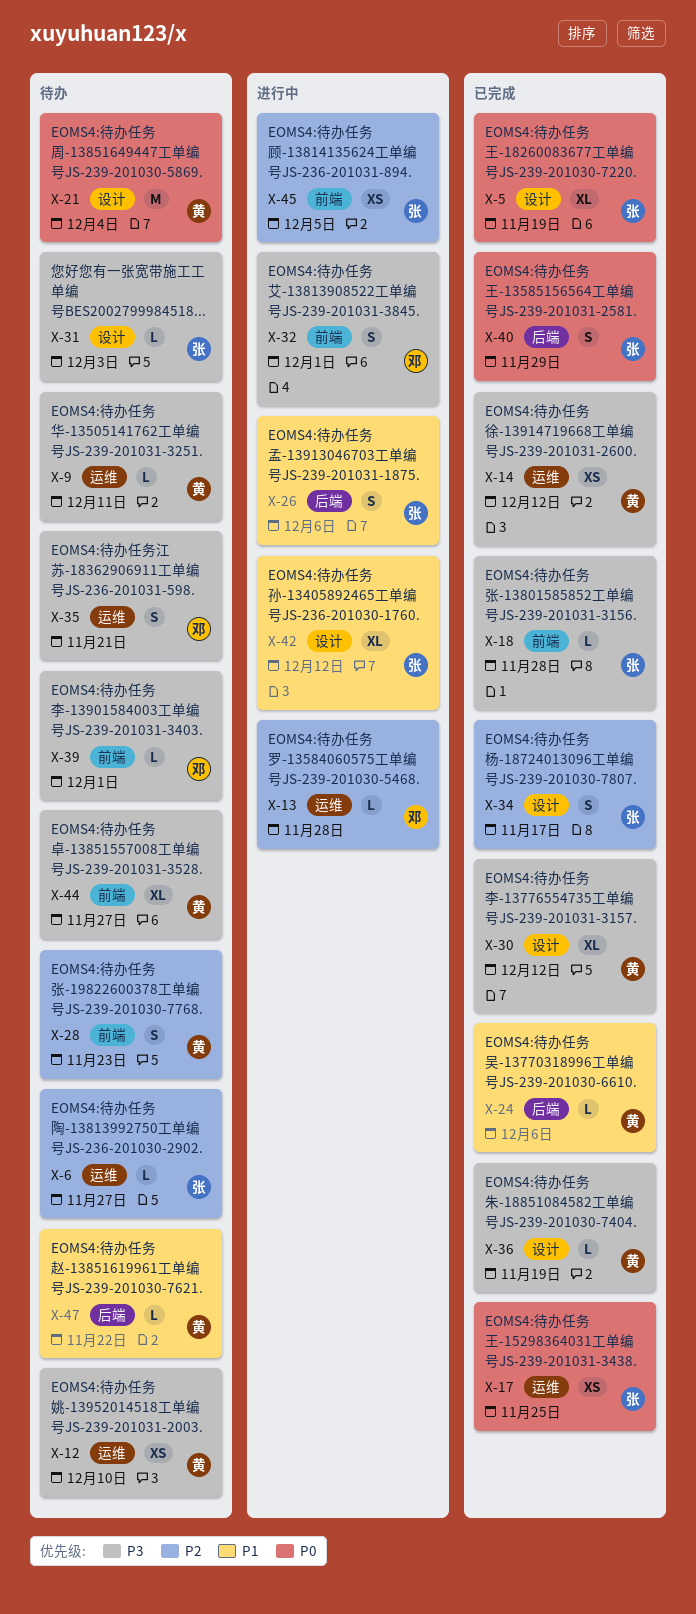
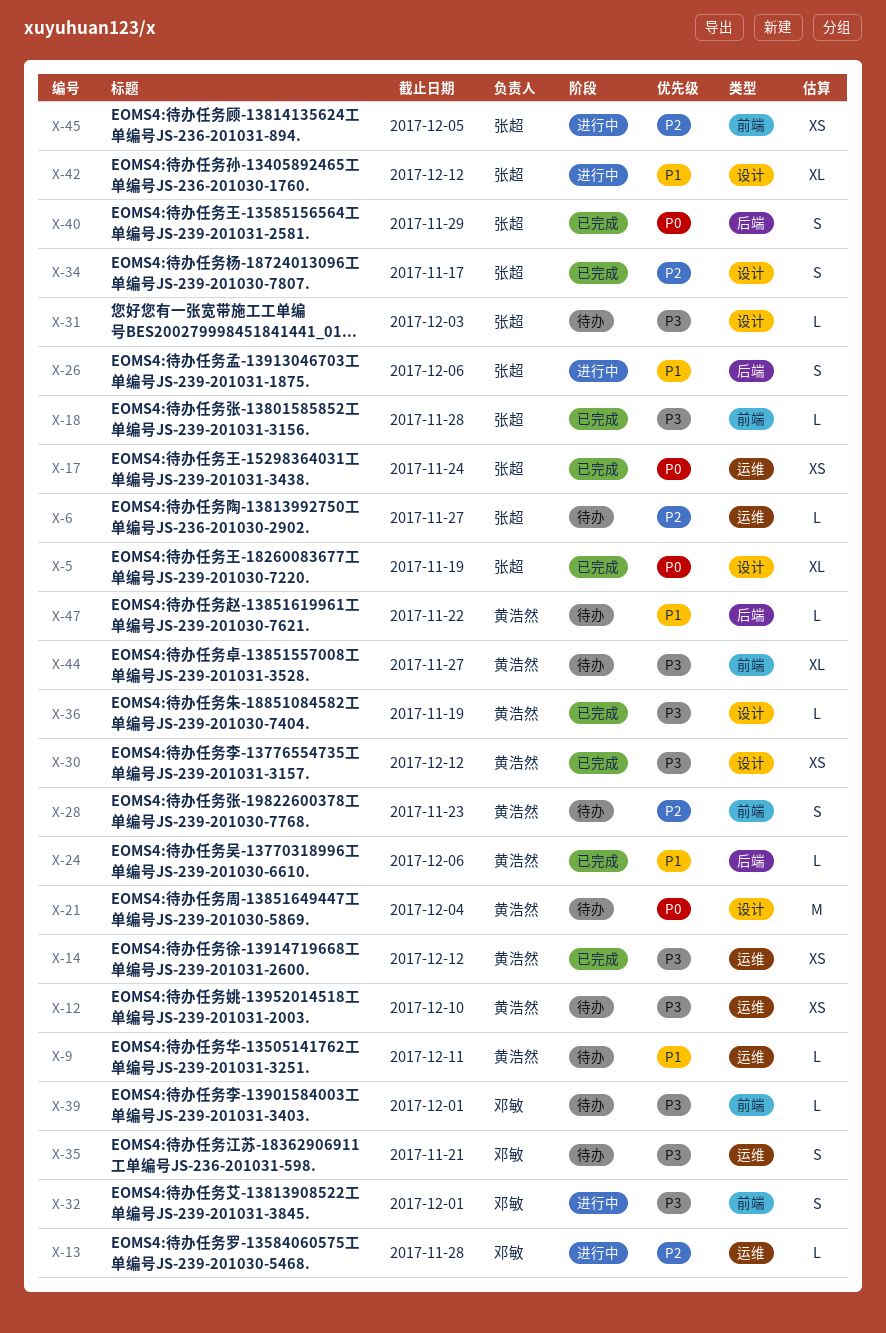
X-9, priority: P3 -> P1
X-17, due: Nov 25 -> Nov 24
X-30, estimate: XL -> XS

